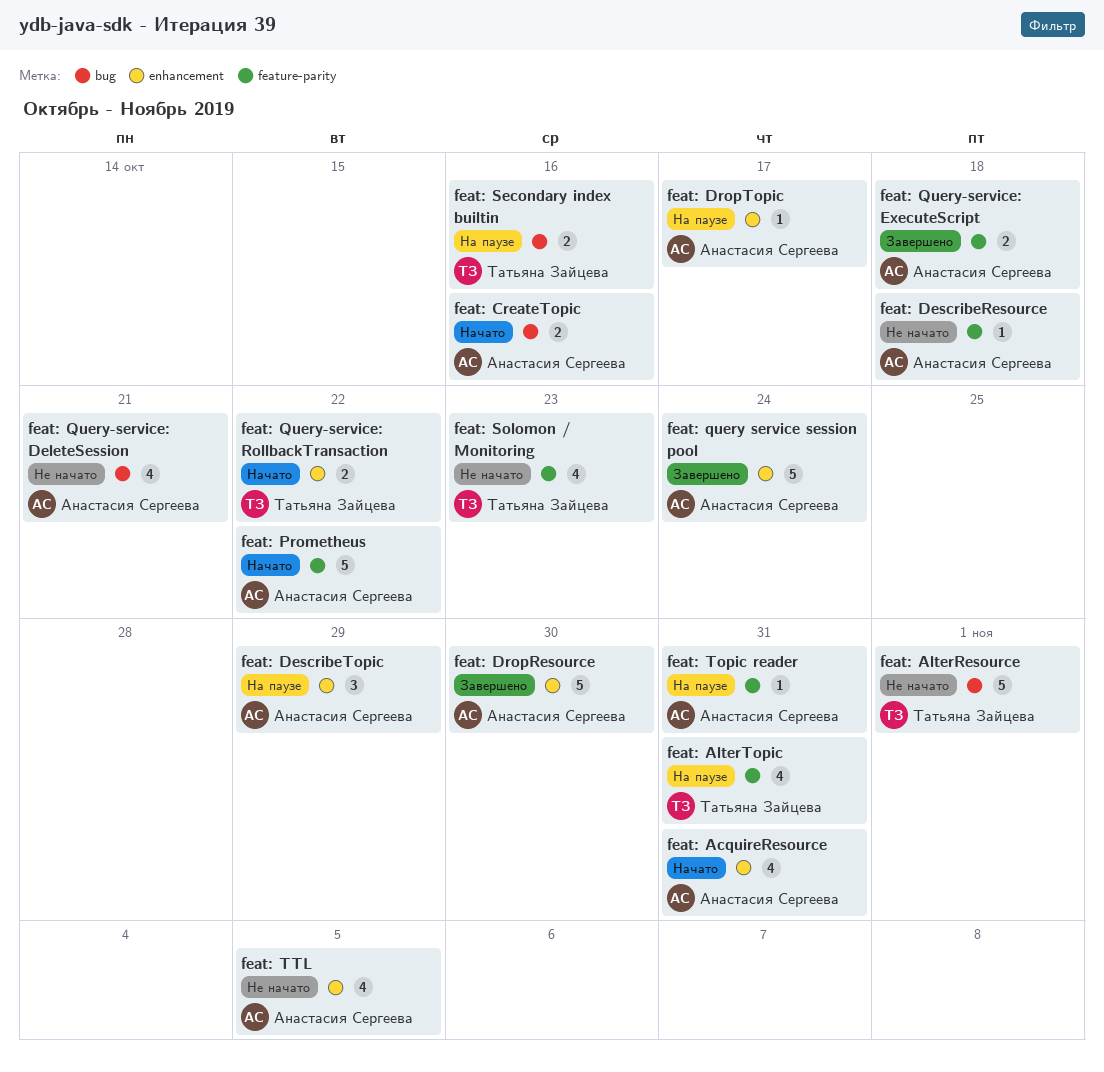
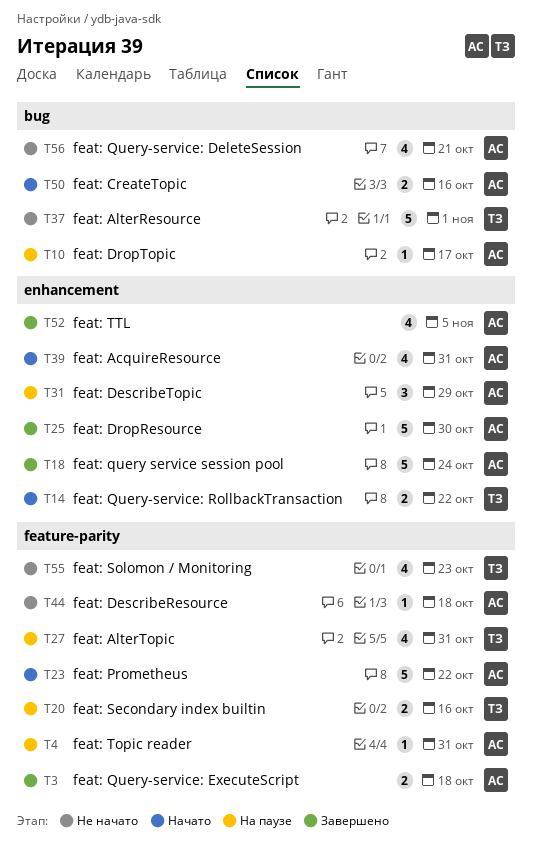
feat: DropTopic, label: enhancement -> bug
feat: Secondary index builtin, label: bug -> feature-parity
feat: TTL, status: Не начато -> Завершено

